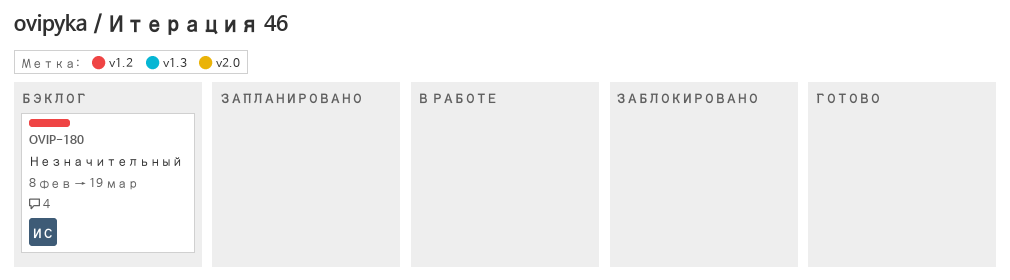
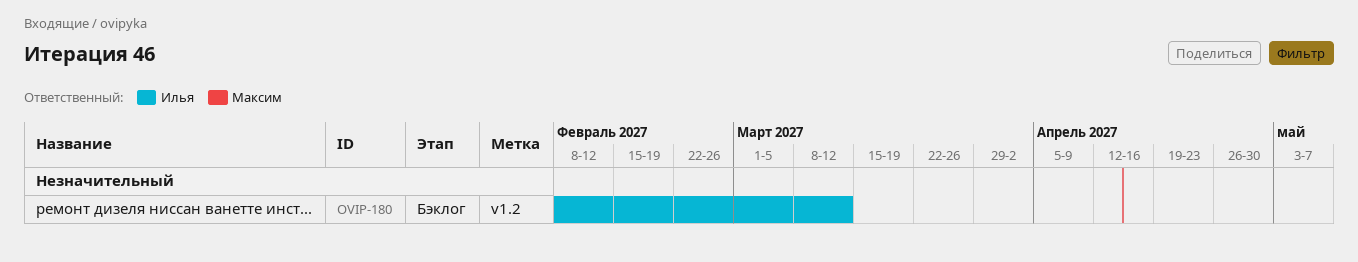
OVIP-180, due: Mar 19 -> Mar 12

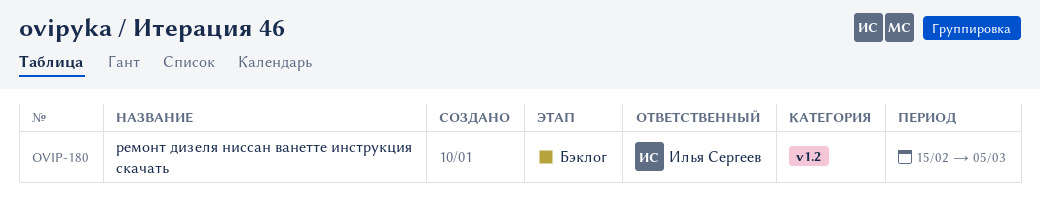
OVIP-180, start: Feb 8 -> Feb 15
OVIP-180, due: Mar 12 -> Mar 5

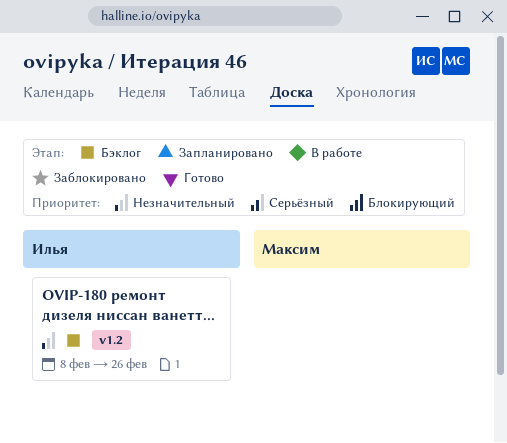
OVIP-180, start: Feb 15 -> Feb 8
OVIP-180, due: Mar 5 -> Feb 26

